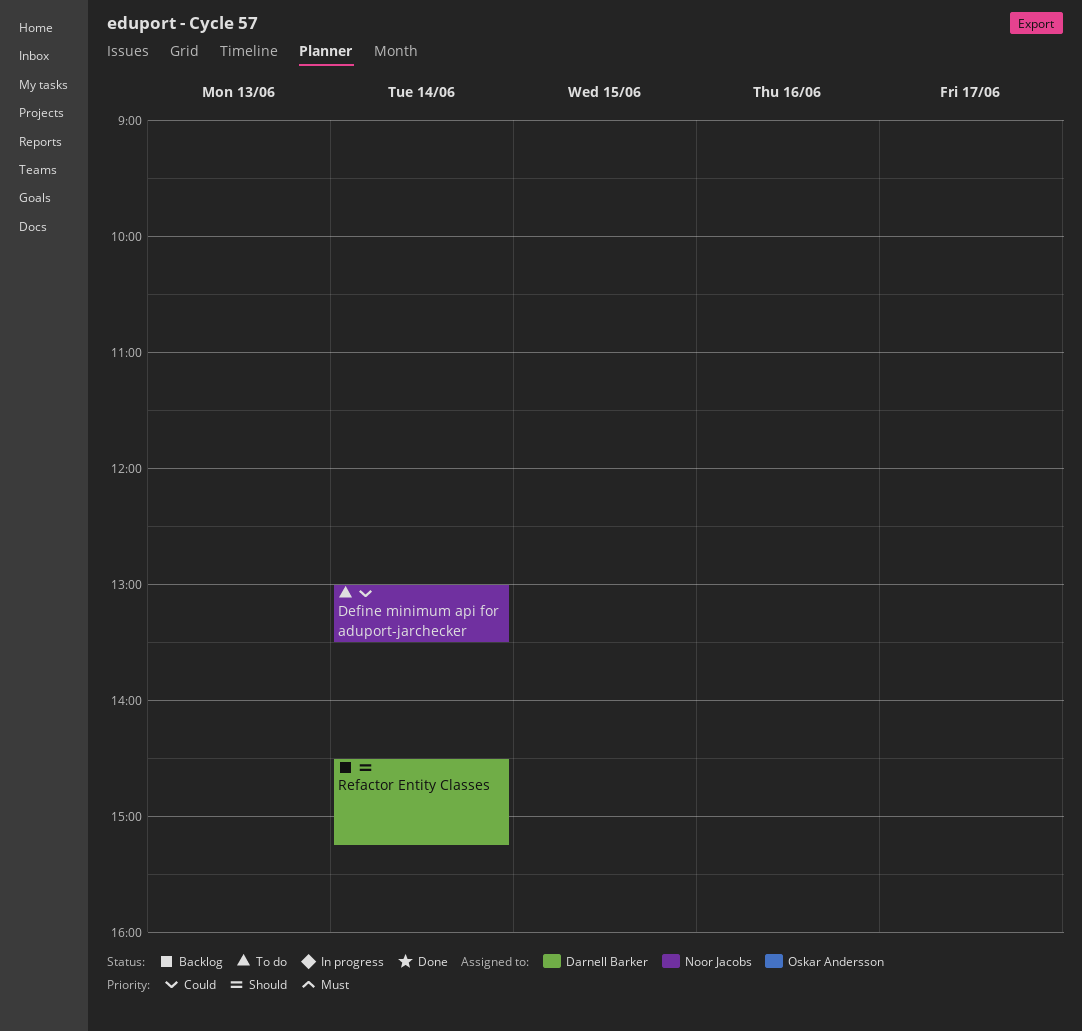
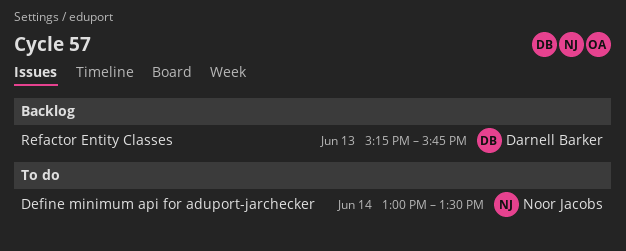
Refactor Entity Classes, day: Jun 14 -> Jun 13
Refactor Entity Classes, begins: 14:30 -> 15:15
Refactor Entity Classes, ends: 15:15 -> 15:45

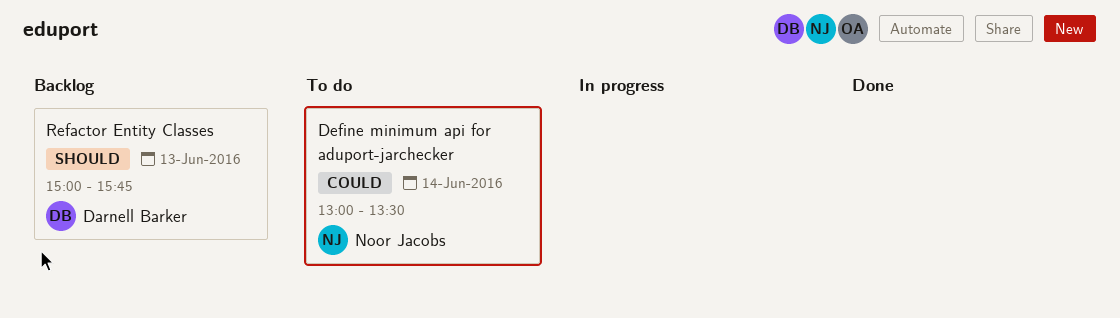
Refactor Entity Classes, begins: 15:15 -> 15:00

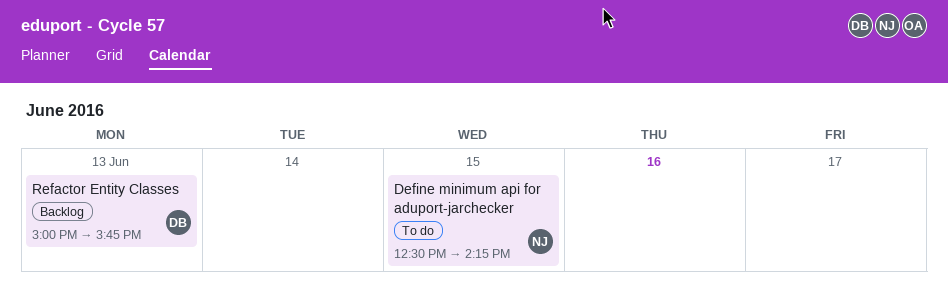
Define minimum api for aduport-jarchecker, day: Jun 14 -> Jun 15
Define minimum api for aduport-jarchecker, begins: 13:00 -> 12:30
Define minimum api for aduport-jarchecker, ends: 13:30 -> 14:15

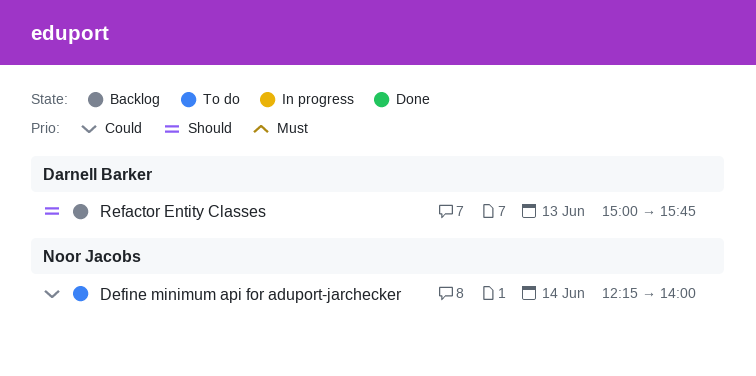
Define minimum api for aduport-jarchecker, day: Jun 15 -> Jun 14
Define minimum api for aduport-jarchecker, begins: 12:30 -> 12:15
Define minimum api for aduport-jarchecker, ends: 14:15 -> 14:00

